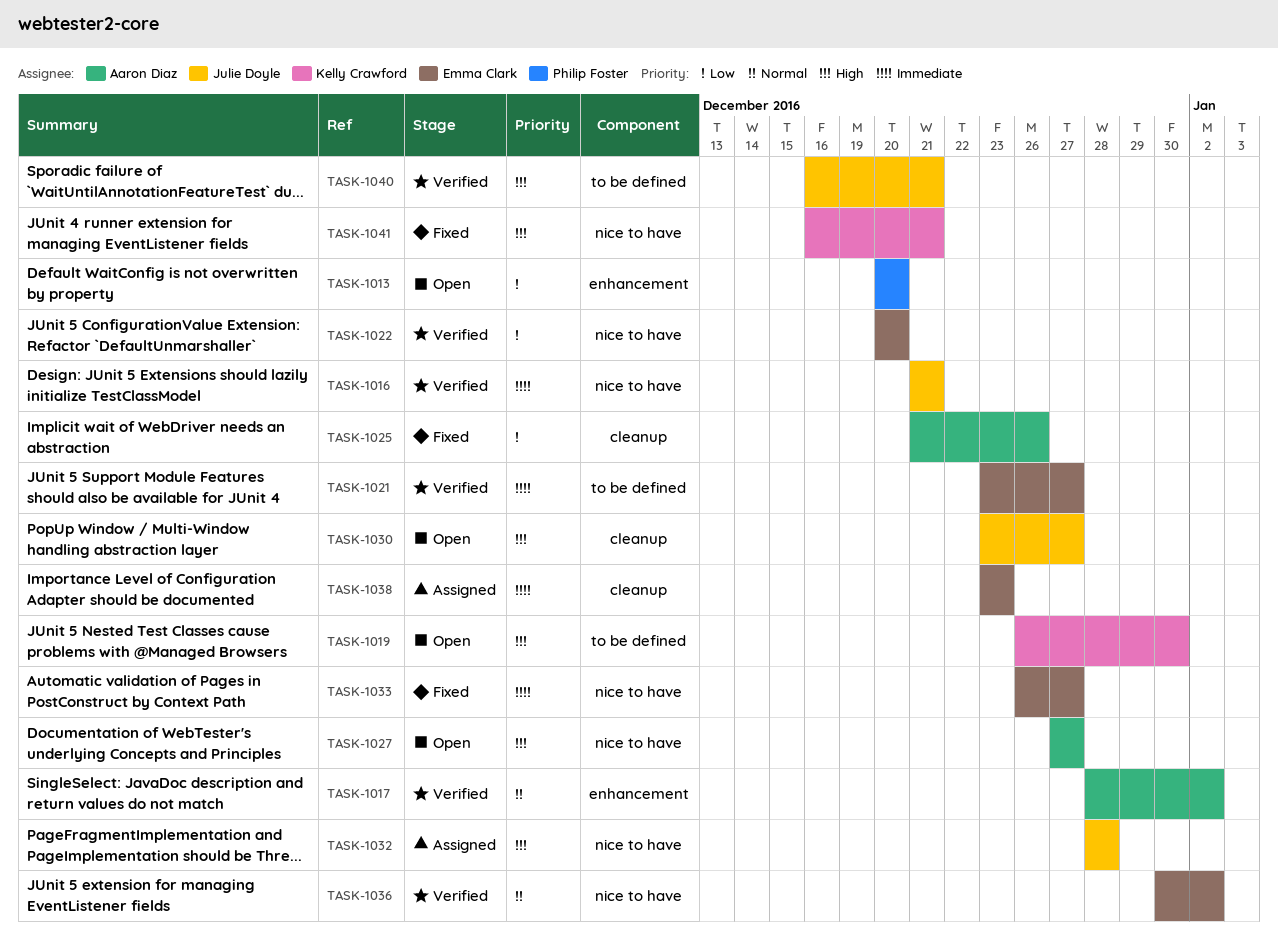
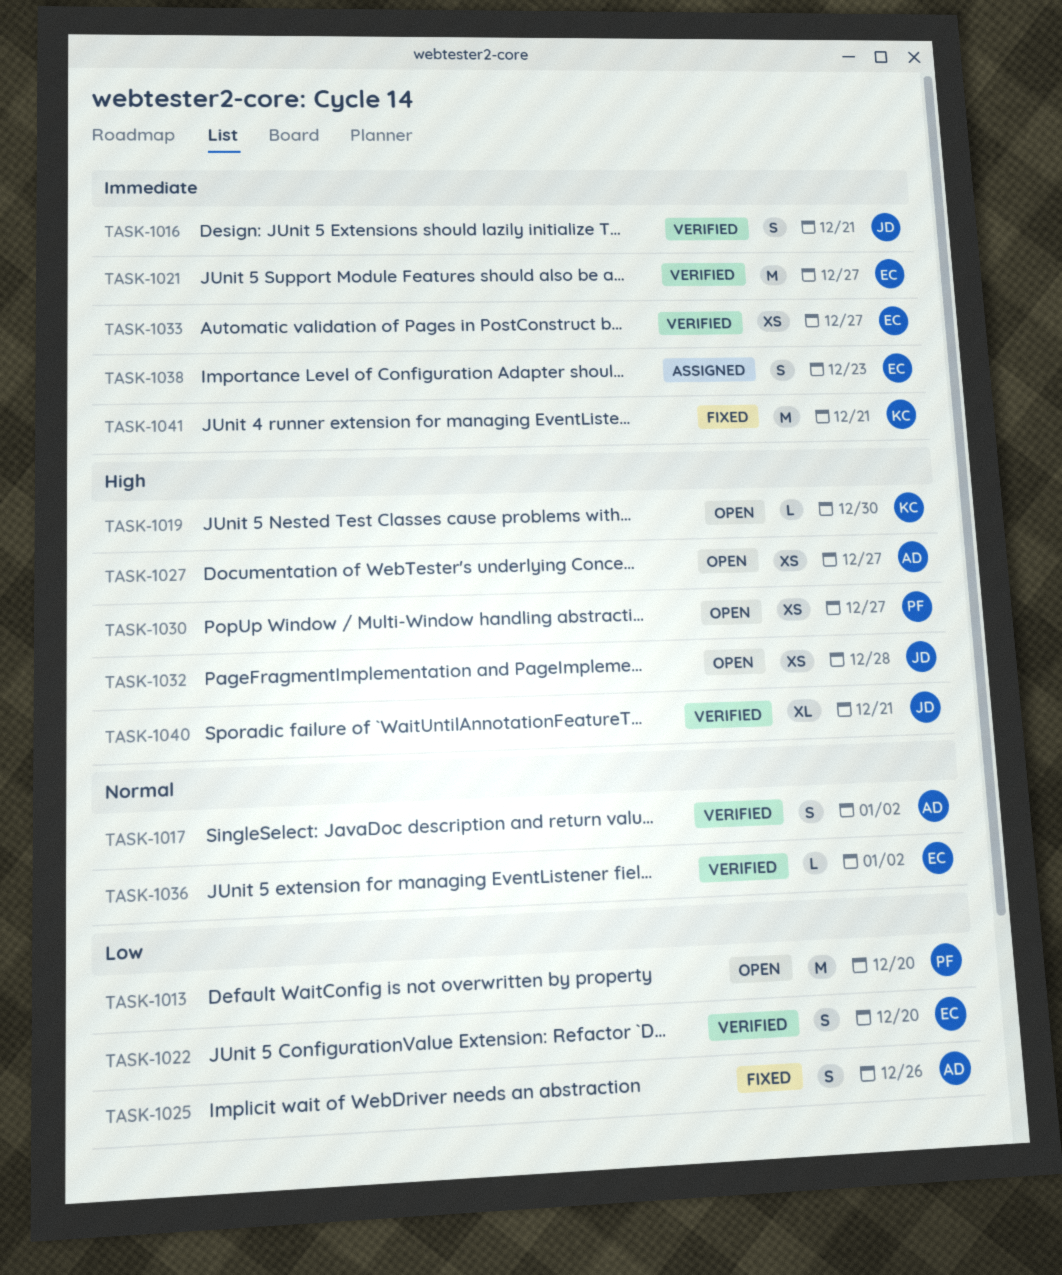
TASK-1030, owner: Julie Doyle -> Philip Foster
TASK-1032, status: Assigned -> Open
TASK-1033, status: Fixed -> Verified
TASK-1041, priority: High -> Immediate

